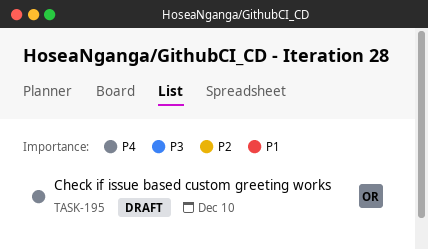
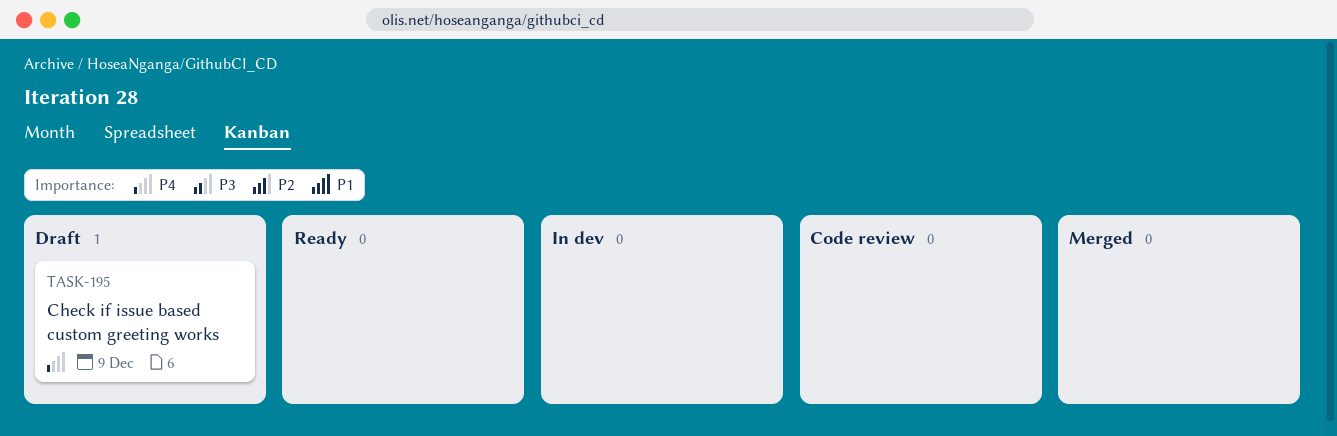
TASK-195, due: Dec 10 -> Dec 9

